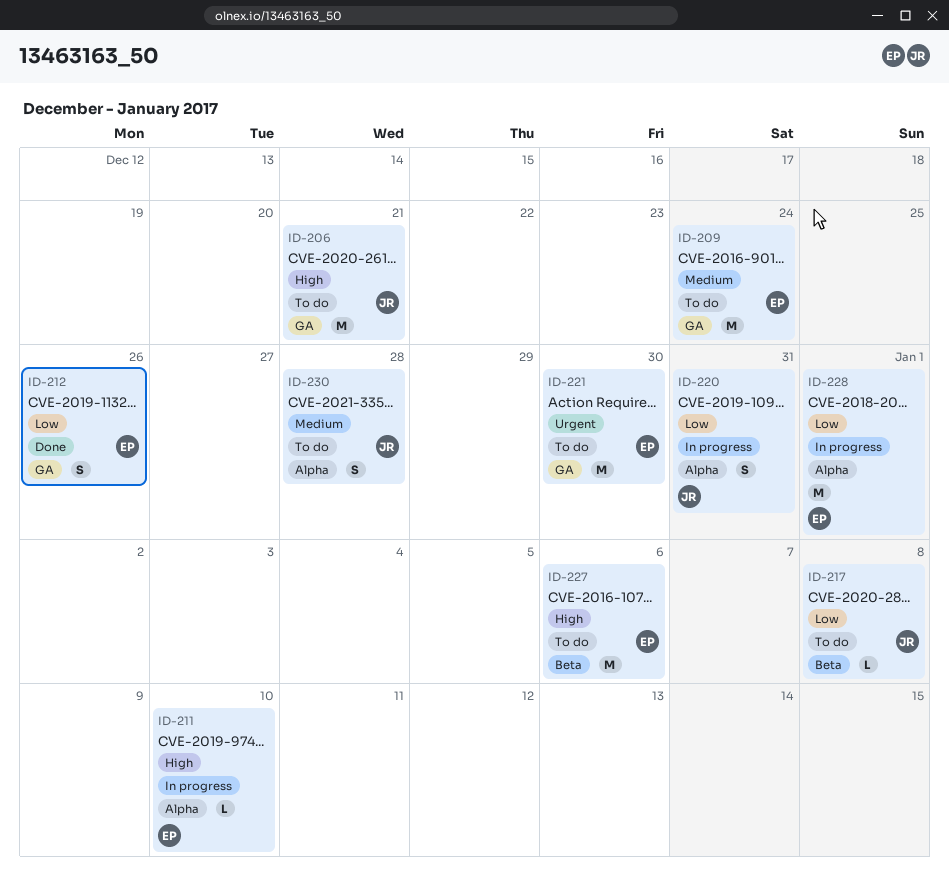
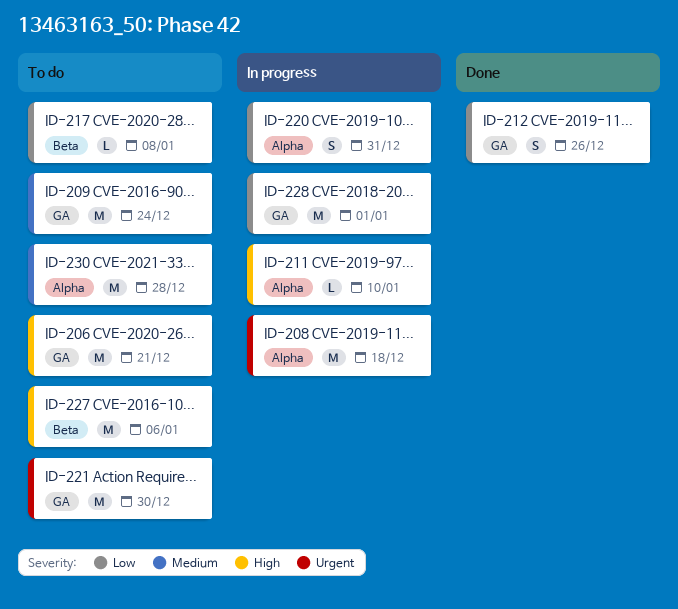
ID-208: none -> present
ID-228, label: Alpha -> GA
ID-230, estimate: S -> M

